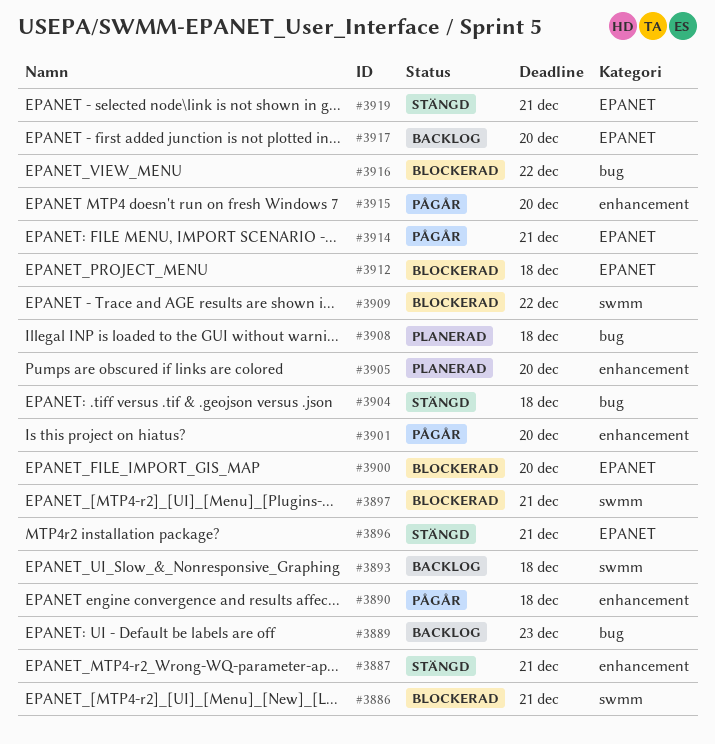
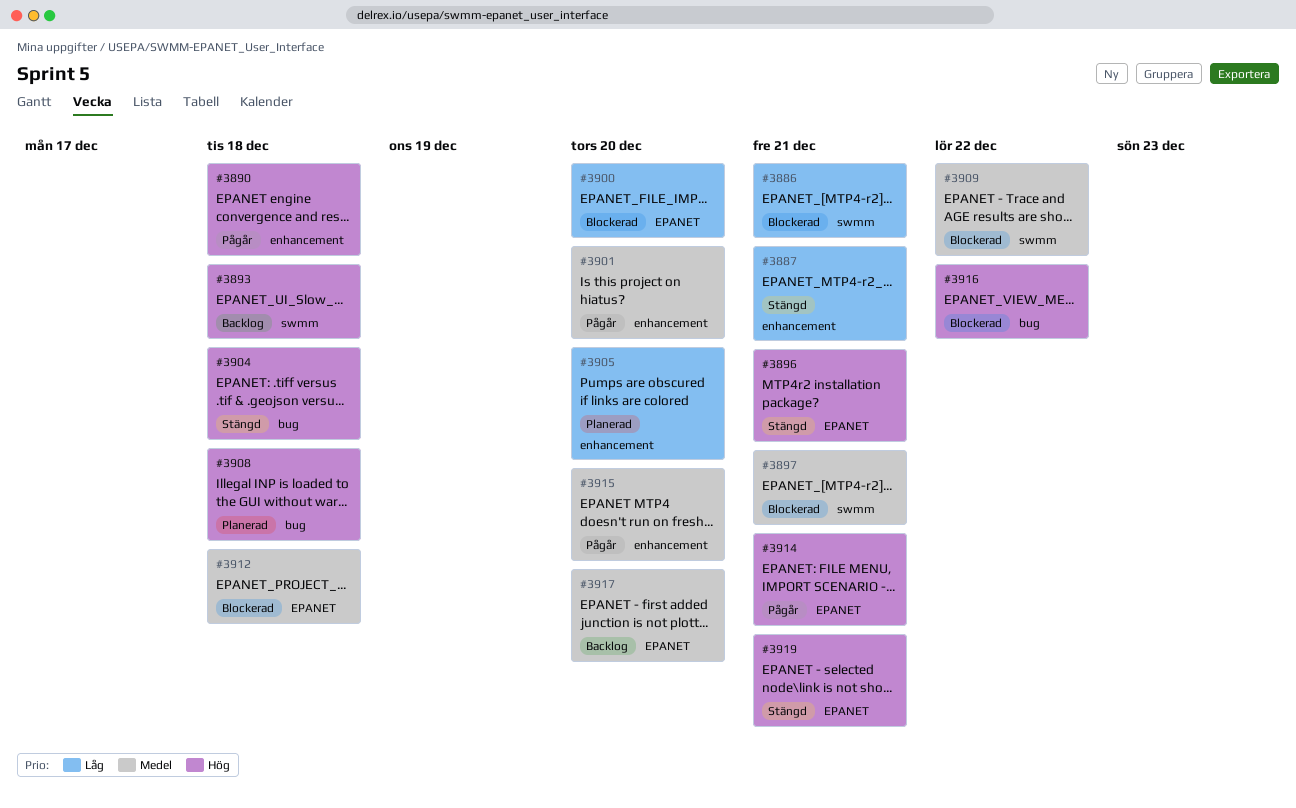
#3889: present -> none

